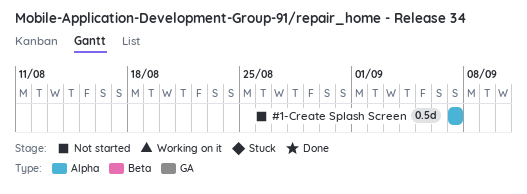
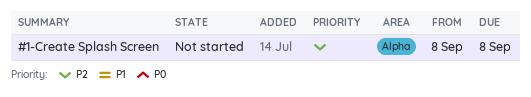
#1-Create Splash Screen, start: Sep 7 -> Sep 8
#1-Create Splash Screen, due: Sep 7 -> Sep 8

